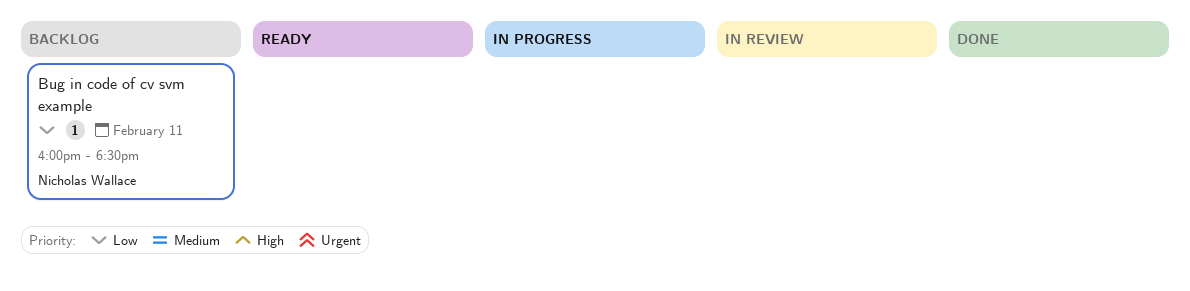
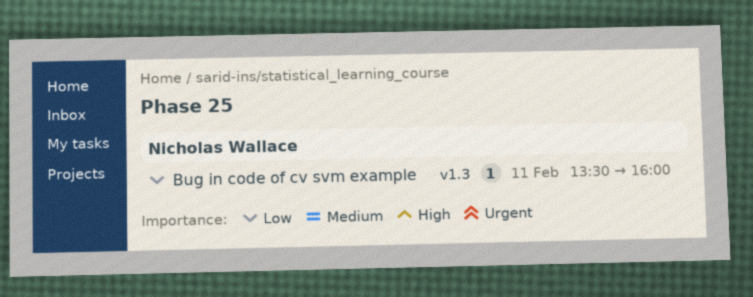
Bug in code of cv svm example, begins: 16:00 -> 13:30
Bug in code of cv svm example, ends: 18:30 -> 16:00

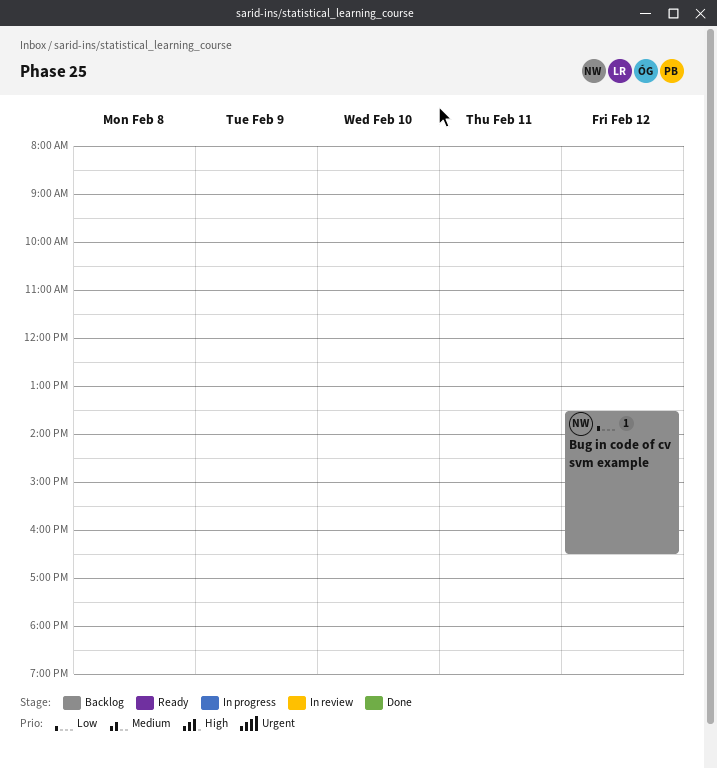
Bug in code of cv svm example, day: Feb 11 -> Feb 12
Bug in code of cv svm example, ends: 16:00 -> 16:30

